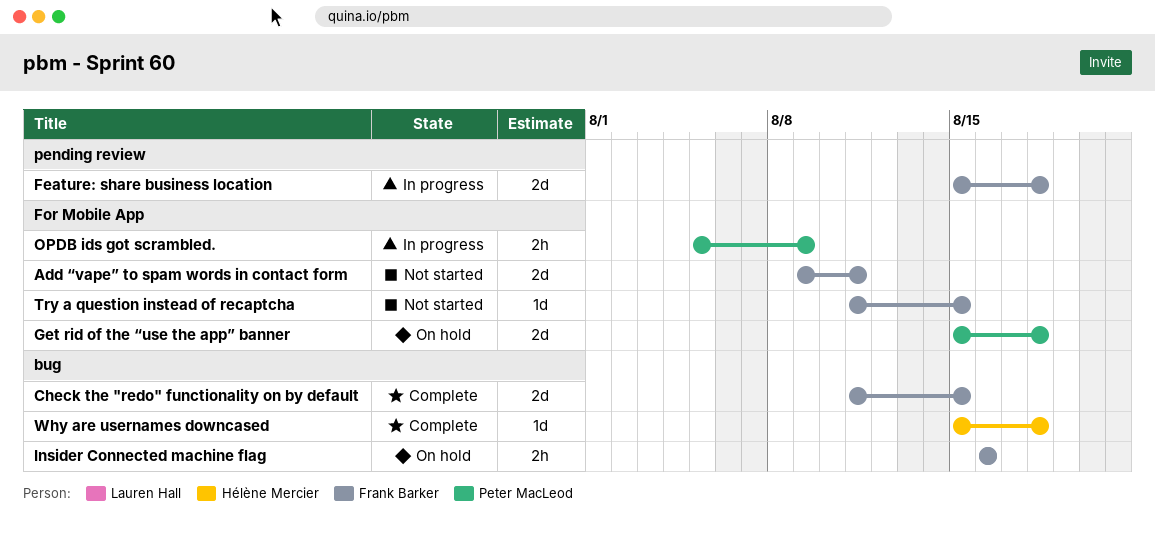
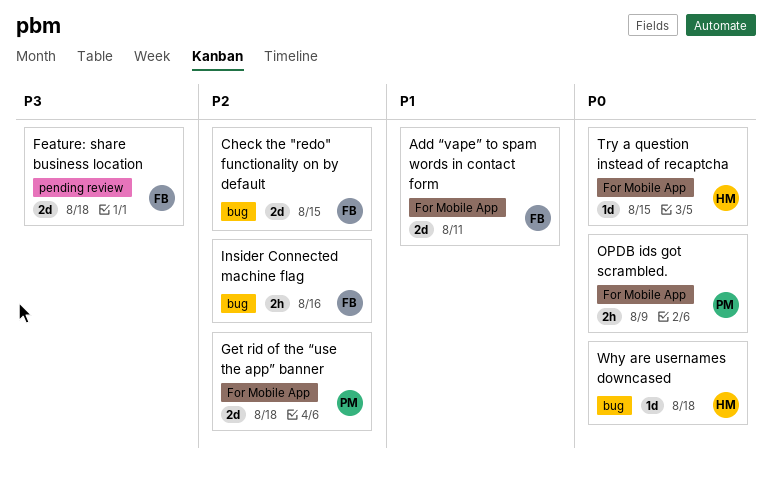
Try a question instead of recaptcha, owner: Frank Barker -> Hélène Mercier

